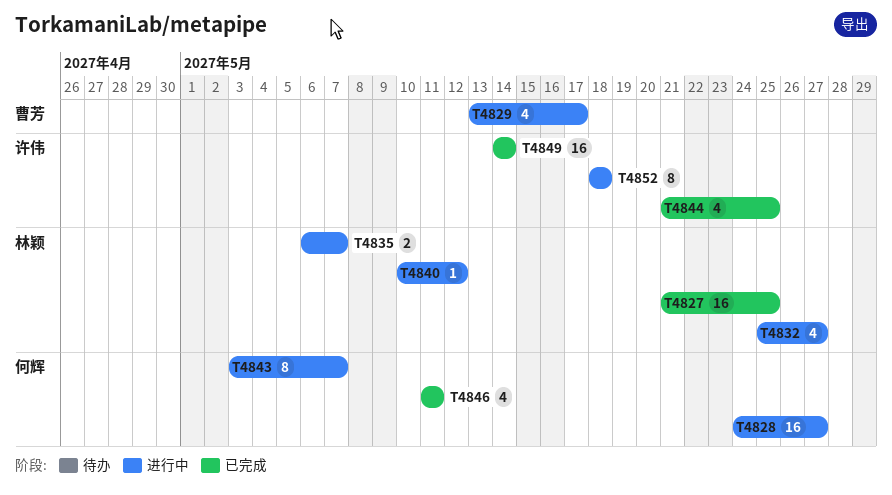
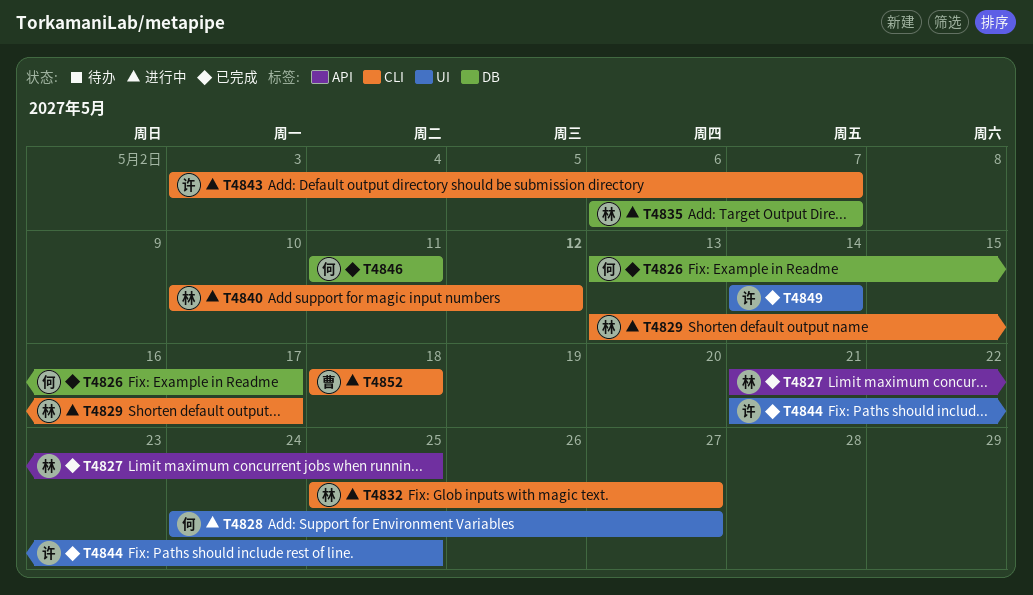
T4826: none -> present
T4829, owner: 曹芳 -> 林颖
T4843, owner: 何辉 -> 许伟
T4852, owner: 许伟 -> 曹芳

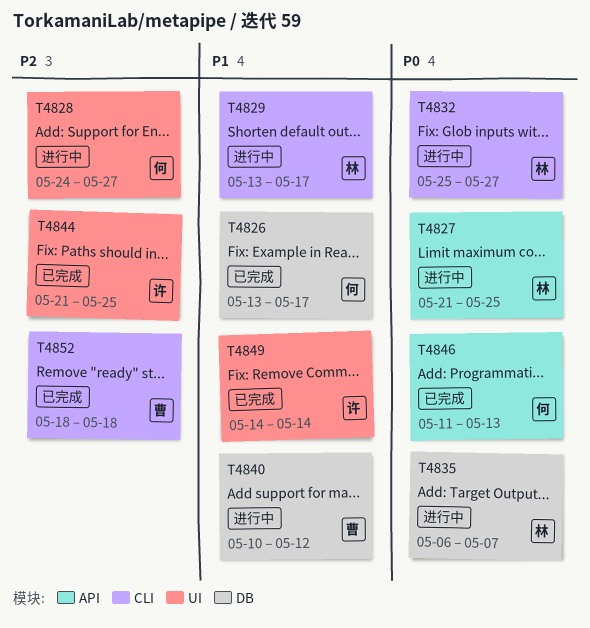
T4827, status: 已完成 -> 进行中
T4840, owner: 林 -> 曹
T4840, label: CLI -> DB
T4843: present -> none
T4846, label: DB -> API
T4846, due: May 11 -> May 13
T4852, status: 进行中 -> 已完成

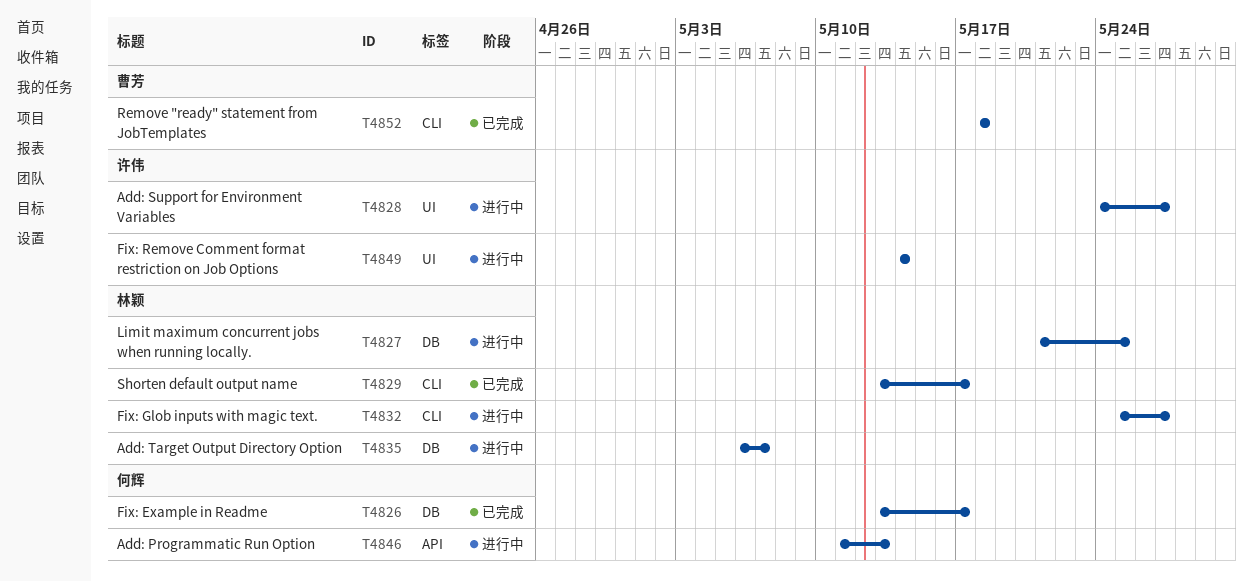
T4827, label: API -> DB
T4828, owner: 何辉 -> 许伟
T4829, status: 进行中 -> 已完成
T4840: present -> none
T4844: present -> none
T4846, status: 已完成 -> 进行中
T4849, status: 已完成 -> 进行中

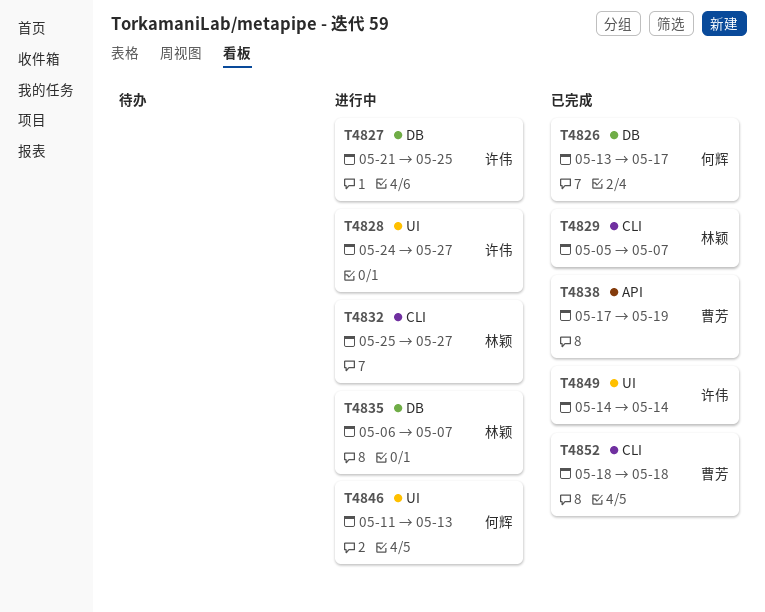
T4827, owner: 林颖 -> 许伟
T4829, start: May 13 -> May 5
T4829, due: May 17 -> May 7
T4838: none -> present
T4846, label: API -> UI
T4849, status: 进行中 -> 已完成

